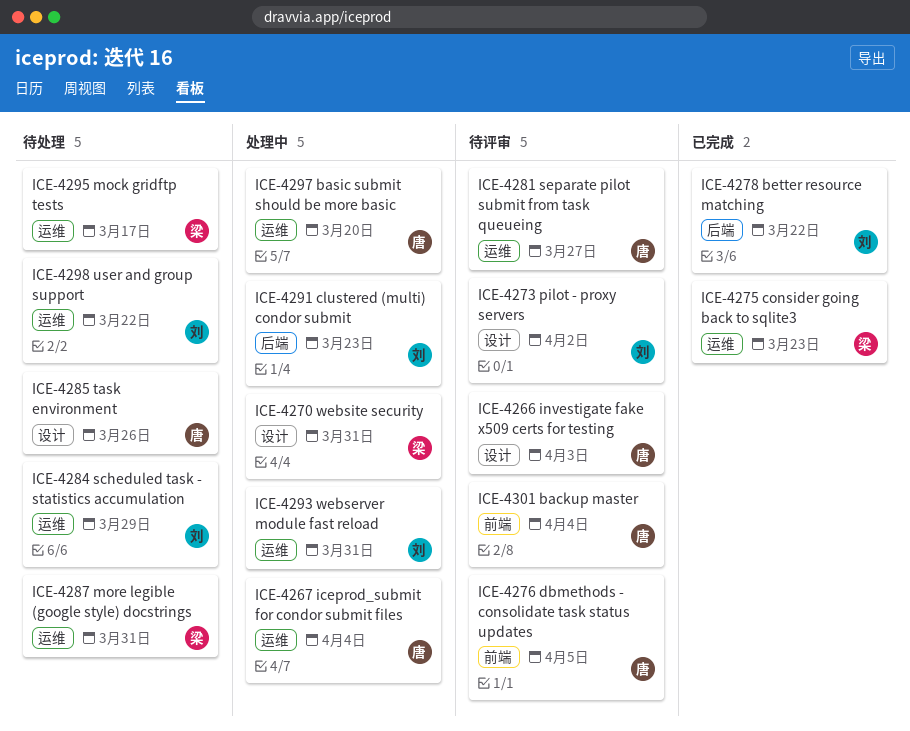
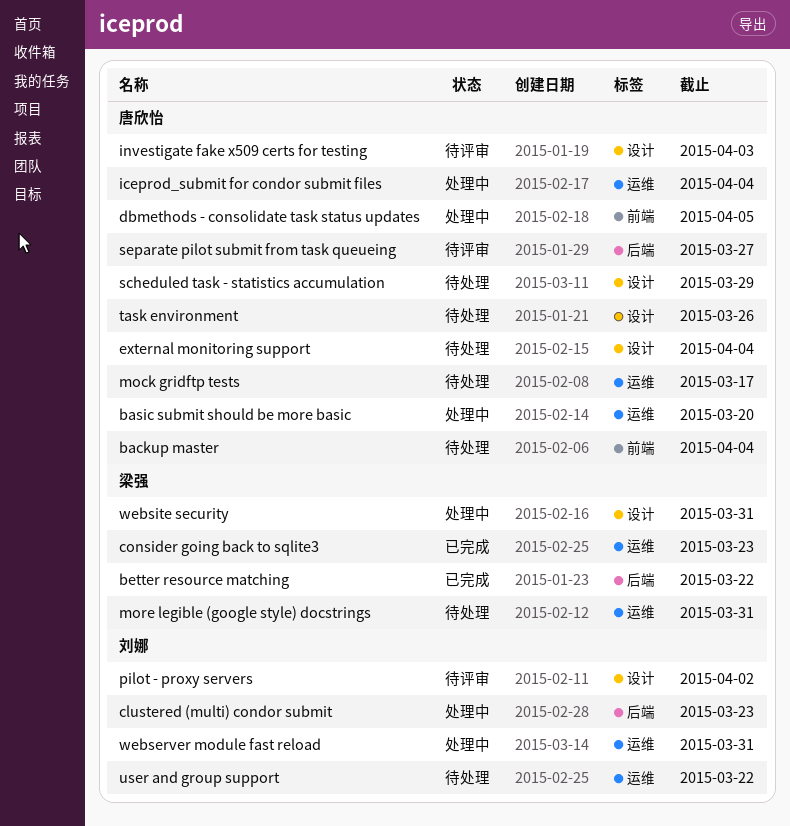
backup master, status: 待评审 -> 待处理
better resource matching, owner: 刘娜 -> 梁强
dbmethods - consolidate task status updates, status: 待评审 -> 处理中
external monitoring support: none -> present
mock gridftp tests, owner: 梁强 -> 唐欣怡
scheduled task - statistics accumulation, owner: 刘娜 -> 唐欣怡
scheduled task - statistics accumulation, label: 运维 -> 设计
separate pilot submit from task queueing, label: 运维 -> 后端

